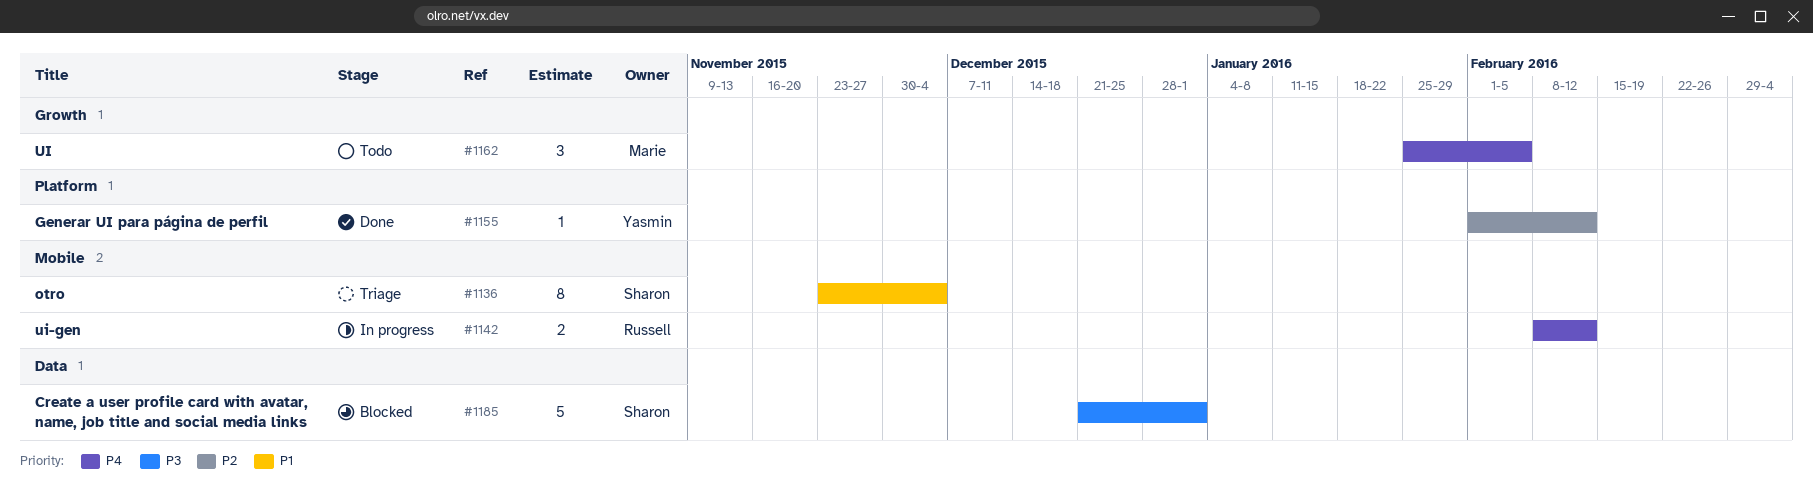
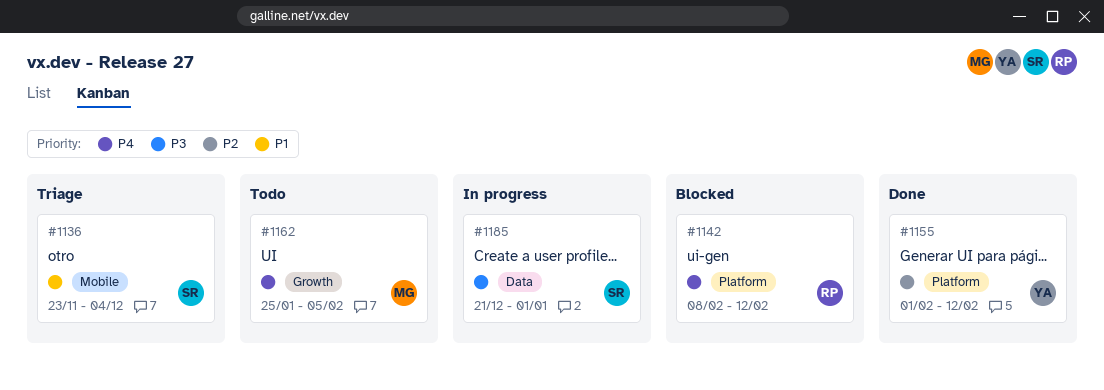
#1142, status: In progress -> Blocked
#1142, label: Mobile -> Platform
#1185, status: Blocked -> In progress

